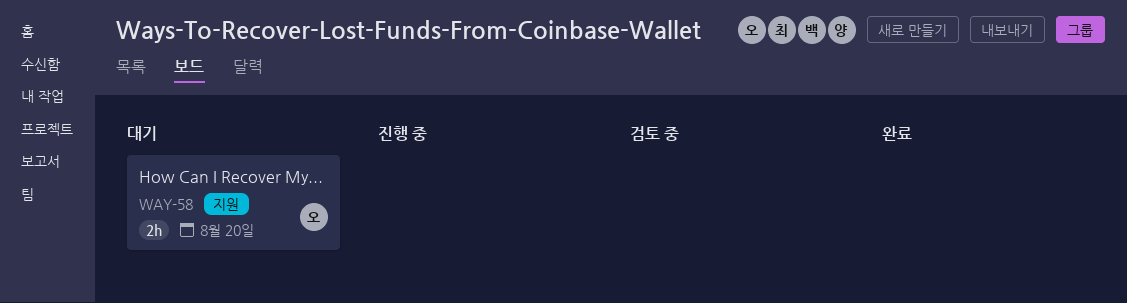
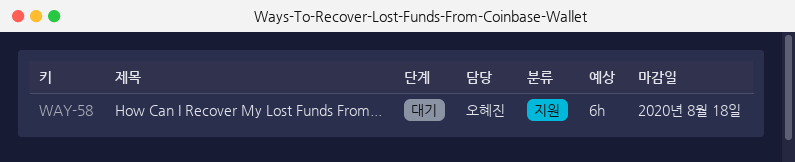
WAY-58, estimate: 2h -> 6h
WAY-58, due: Aug 20 -> Aug 18

